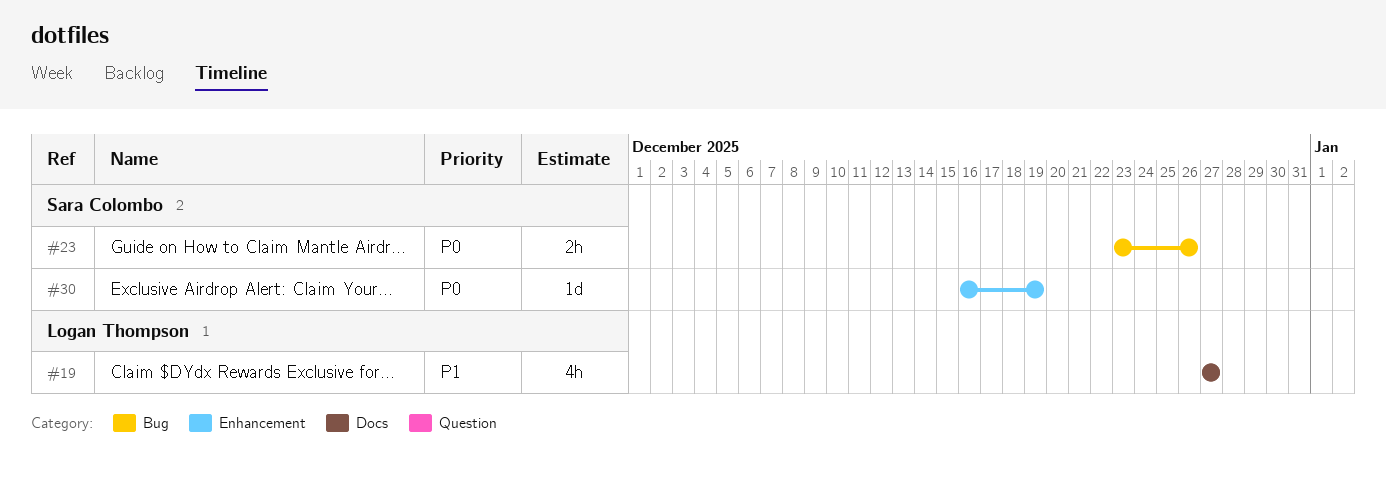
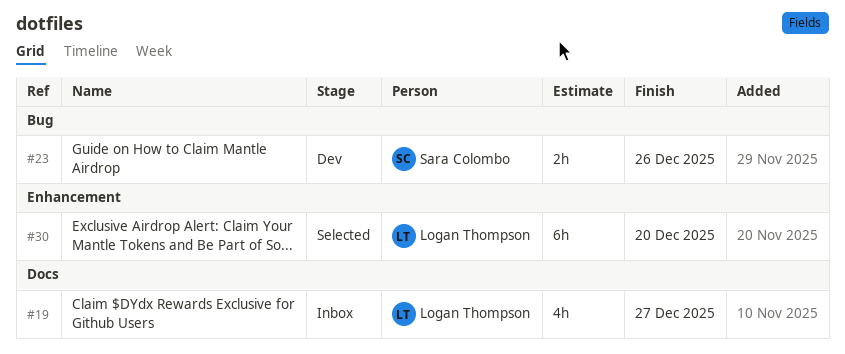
#30, owner: Sara Colombo -> Logan Thompson
#30, estimate: 1d -> 6h
#30, due: Dec 19 -> Dec 20

